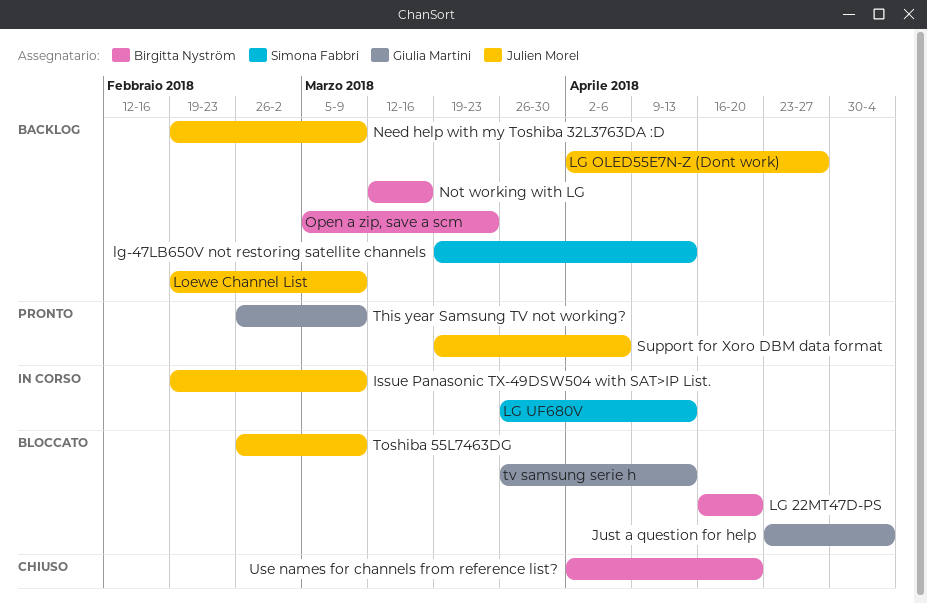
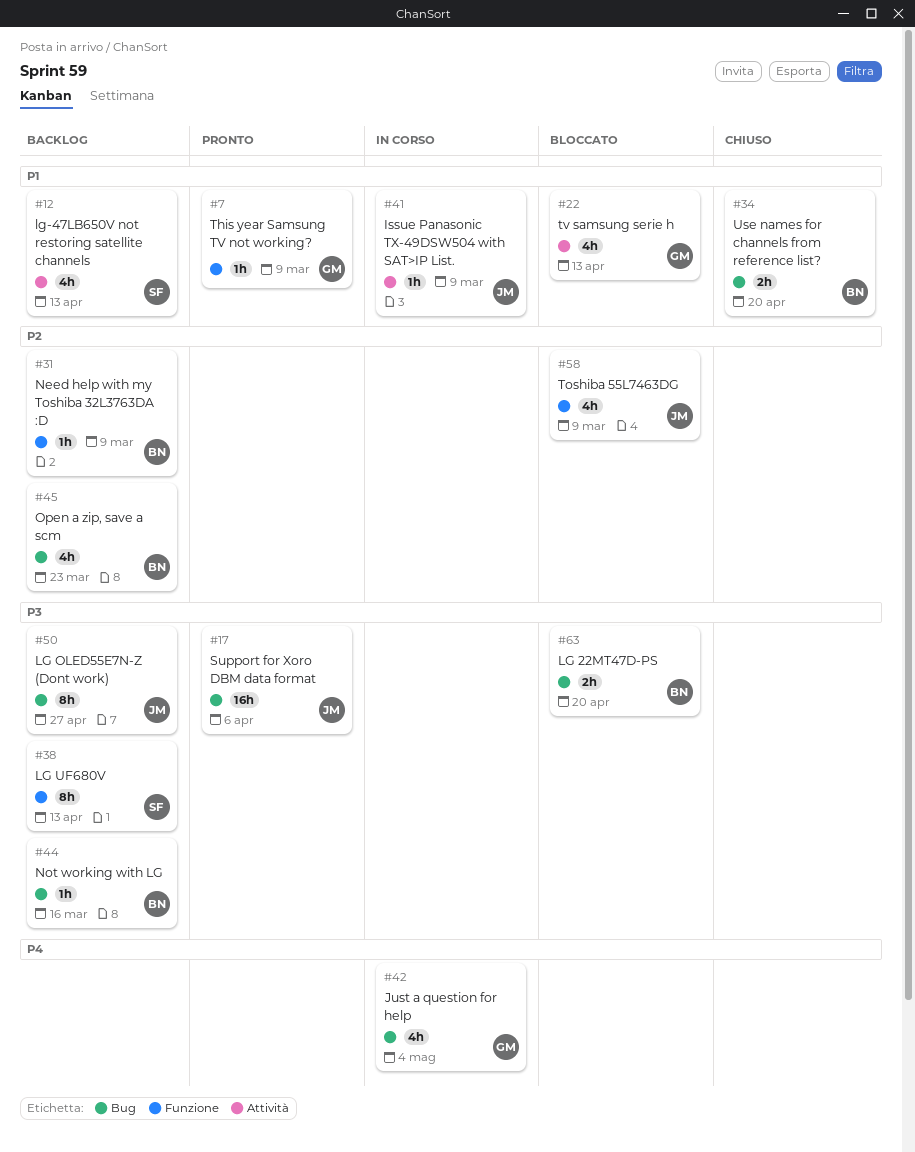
Just a question for help, status: Bloccato -> In corso
LG UF680V, status: In corso -> Backlog
Loewe Channel List: present -> none
Need help with my Toshiba 32L3763DA :D, owner: Julien Morel -> Birgitta Nyström

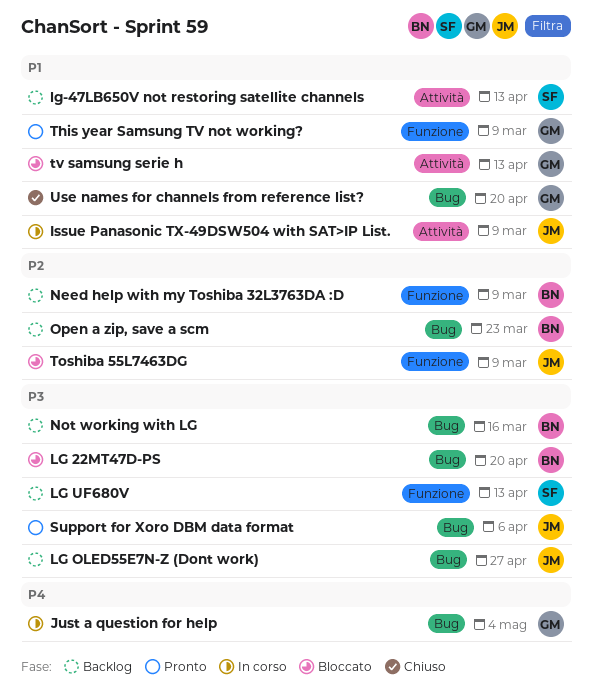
Use names for channels from reference list?, owner: BN -> GM

